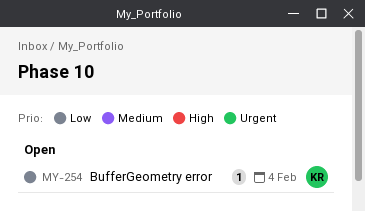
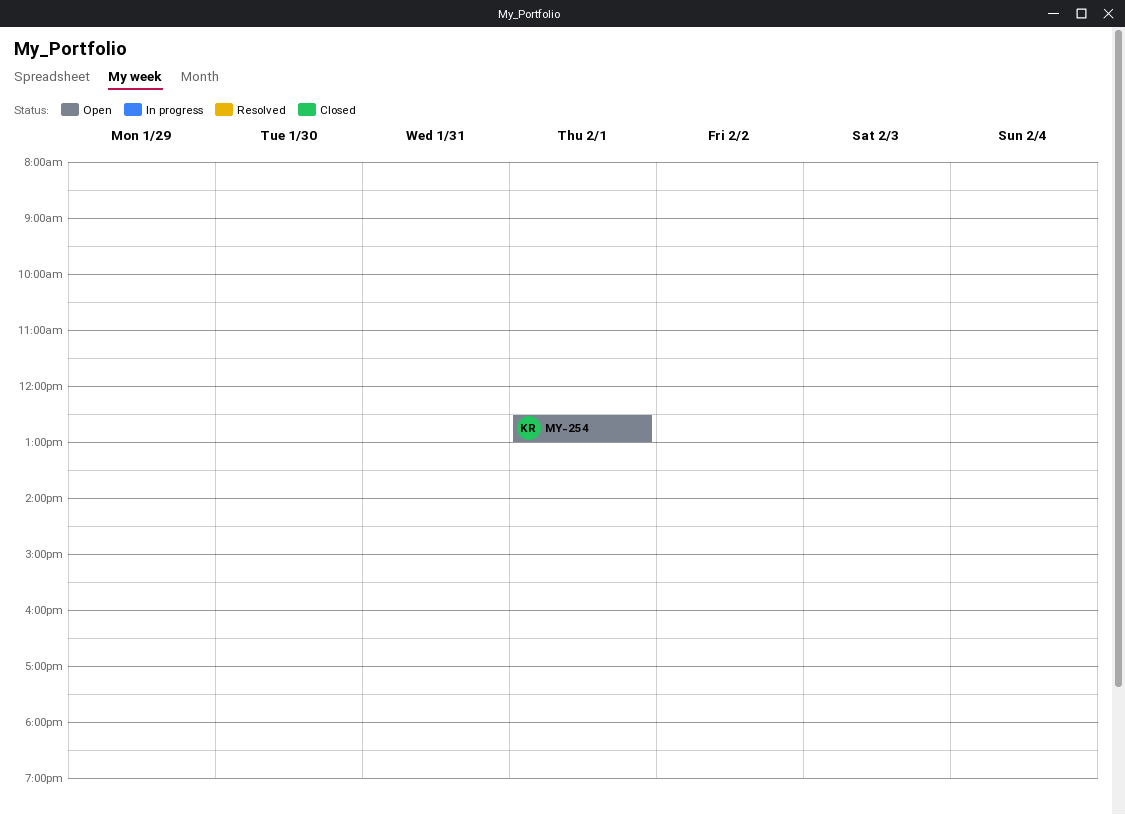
MY-254, day: Feb 4 -> Feb 1

